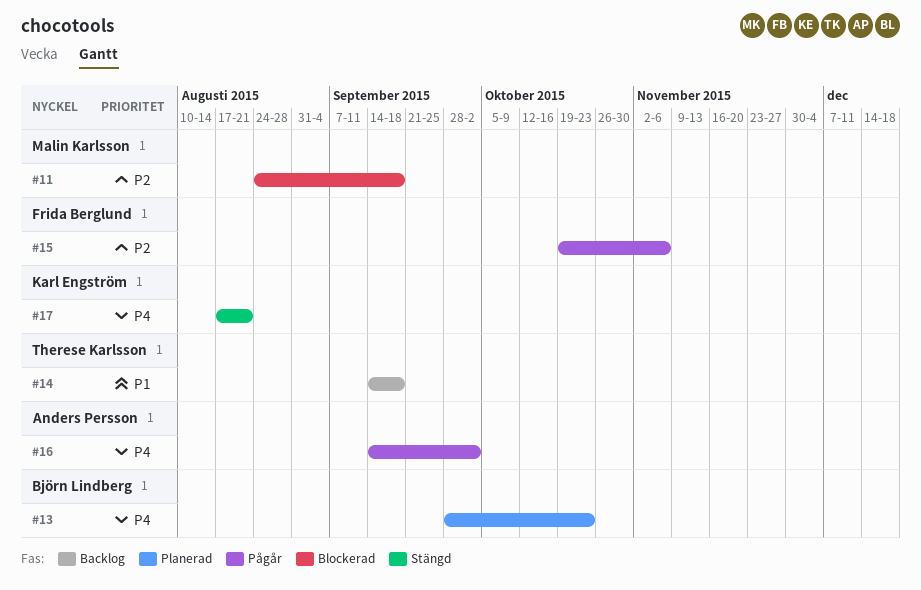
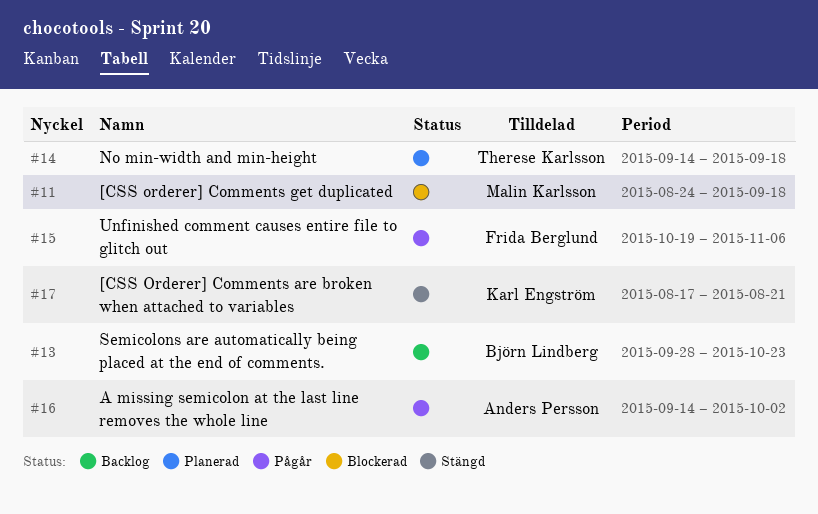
#13, status: Planerad -> Backlog
#14, status: Backlog -> Planerad

